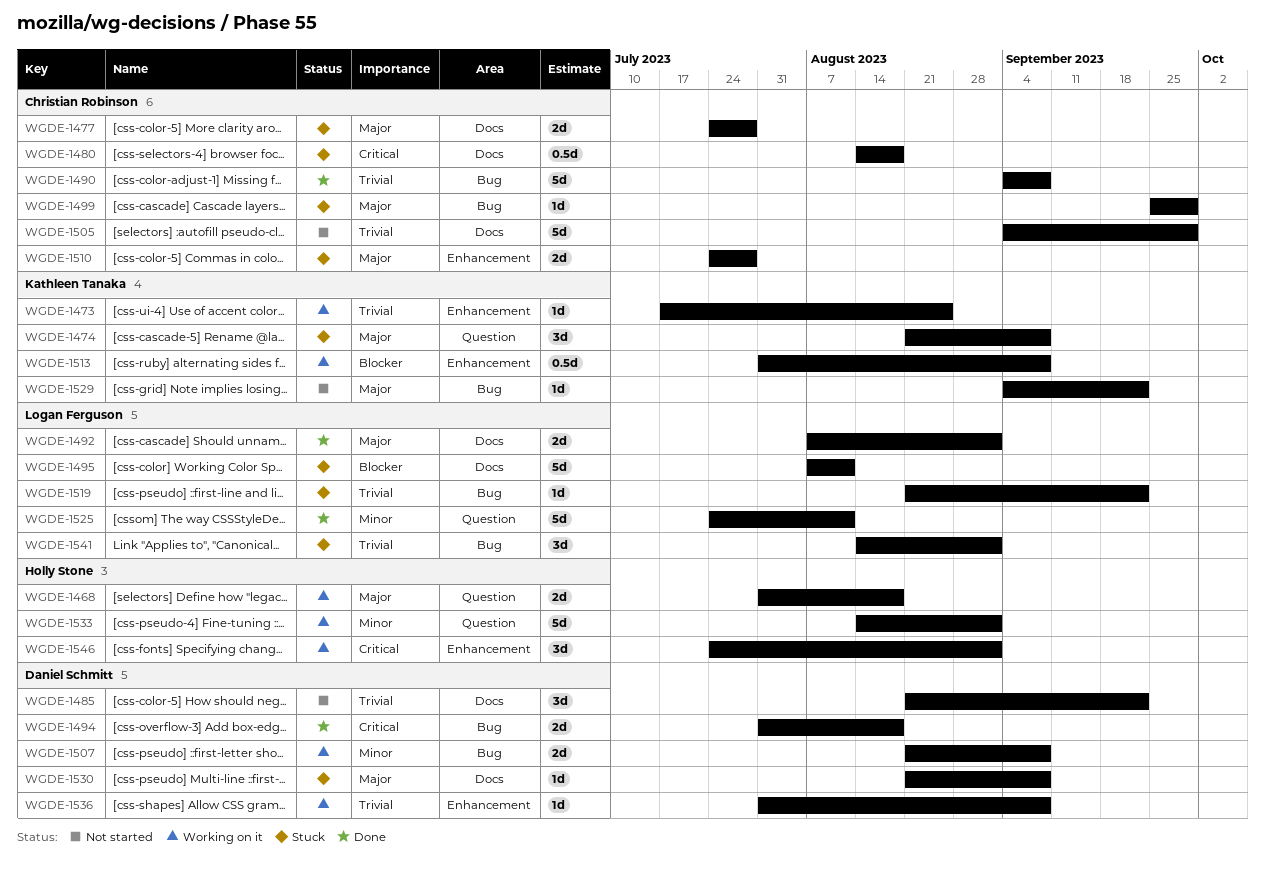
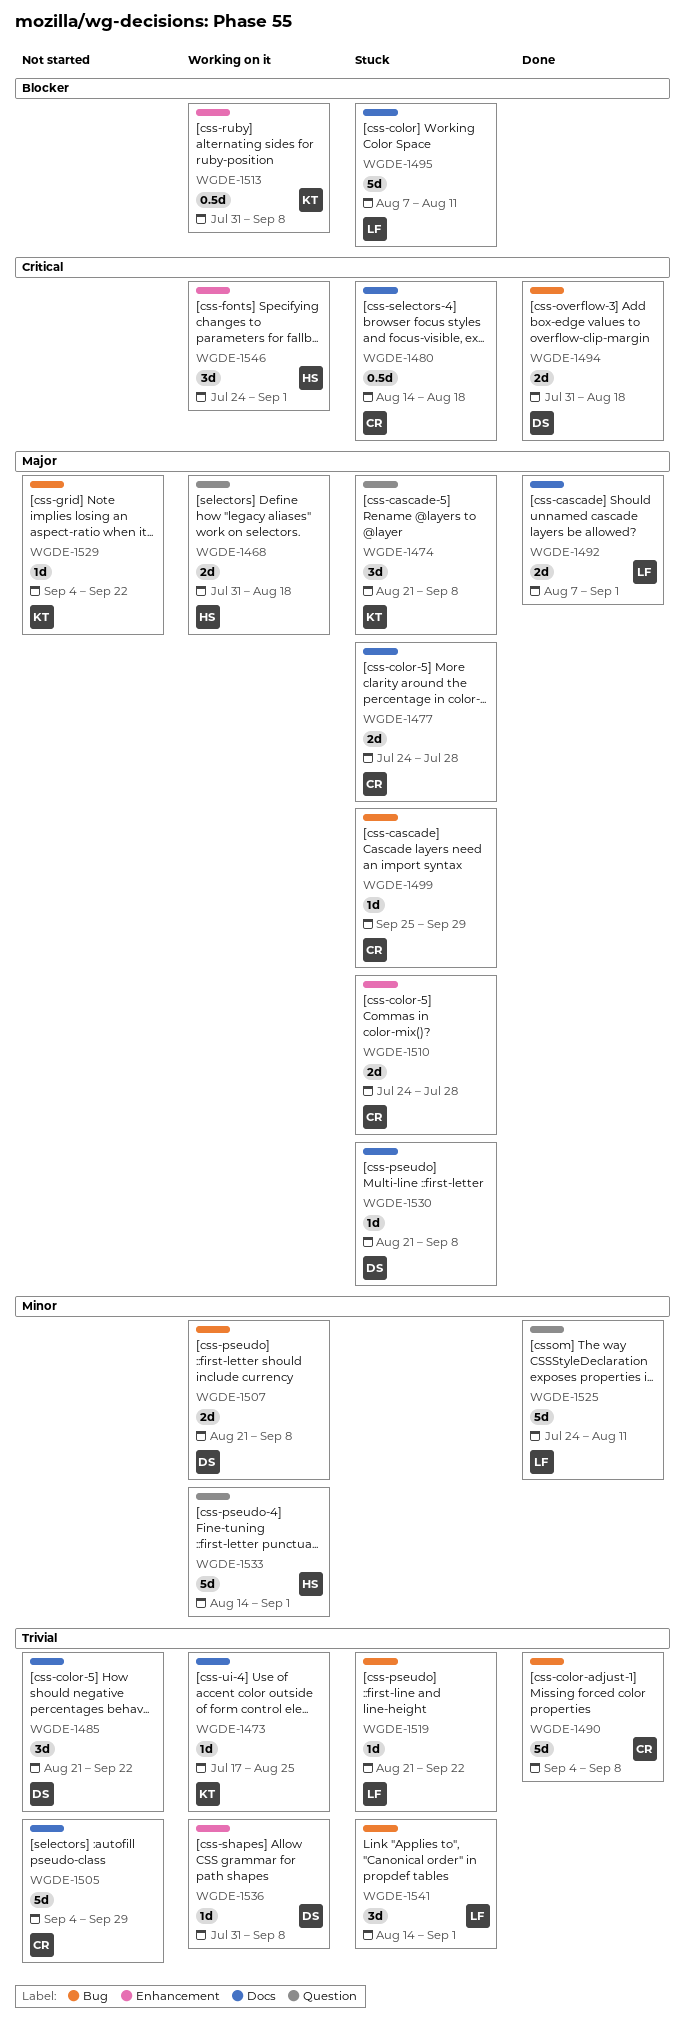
WGDE-1473, label: Enhancement -> Docs

